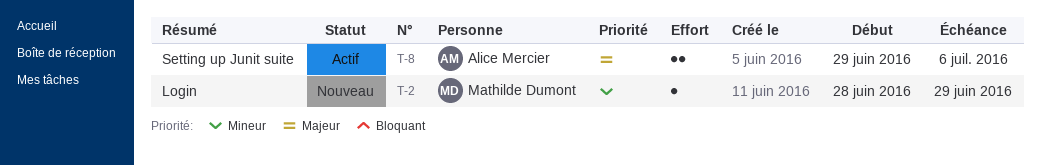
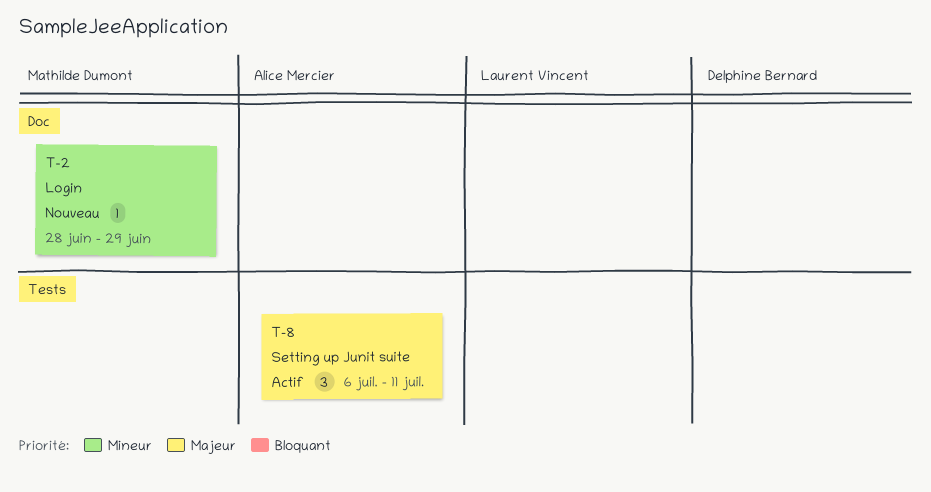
T-8, estimate: 2 -> 3
T-8, start: Jun 29 -> Jul 6
T-8, due: Jul 6 -> Jul 11

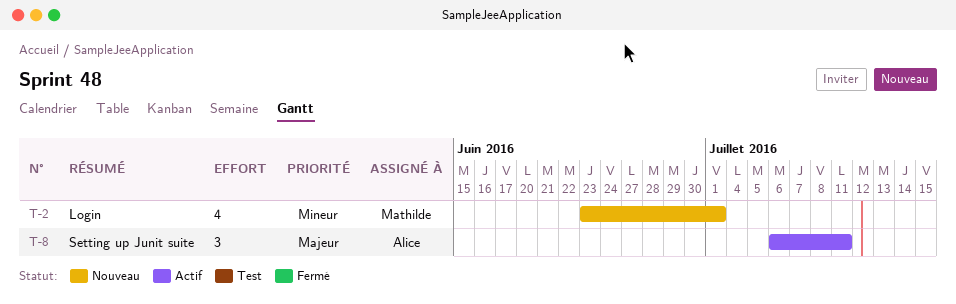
T-2, estimate: 1 -> 4
T-2, start: Jun 28 -> Jun 23
T-2, due: Jun 29 -> Jul 1

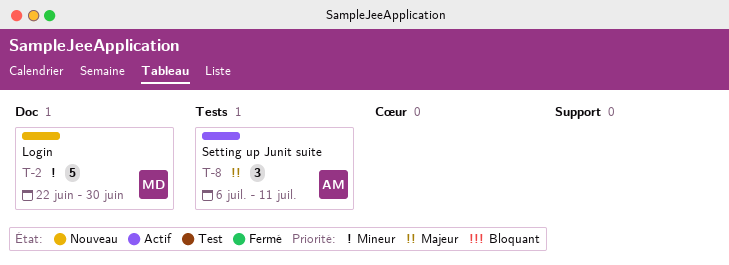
T-2, estimate: 4 -> 5
T-2, start: Jun 23 -> Jun 22
T-2, due: Jul 1 -> Jun 30

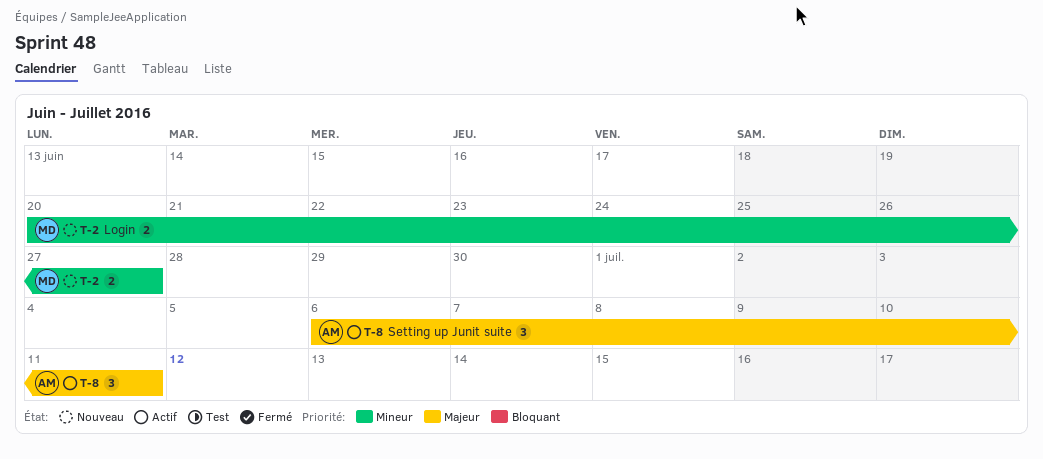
T-2, estimate: 5 -> 2
T-2, start: Jun 22 -> Jun 20
T-2, due: Jun 30 -> Jun 27

